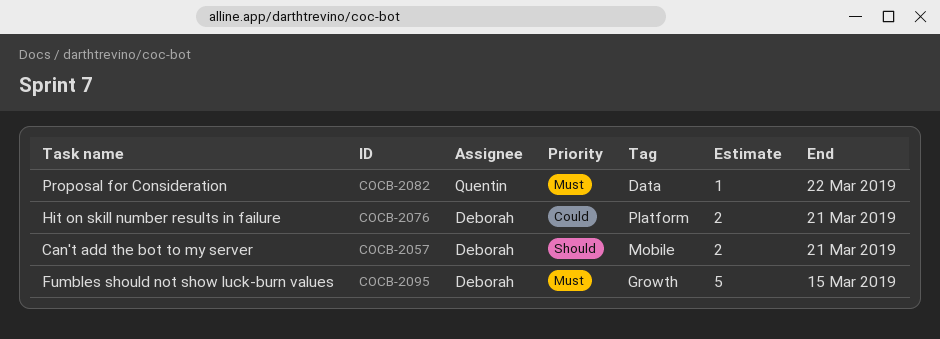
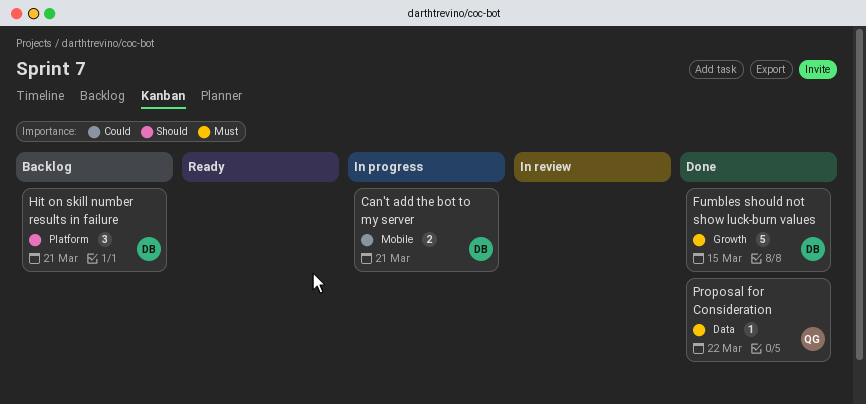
Can't add the bot to my server, priority: Should -> Could
Hit on skill number results in failure, priority: Could -> Should
Hit on skill number results in failure, estimate: 2 -> 3

